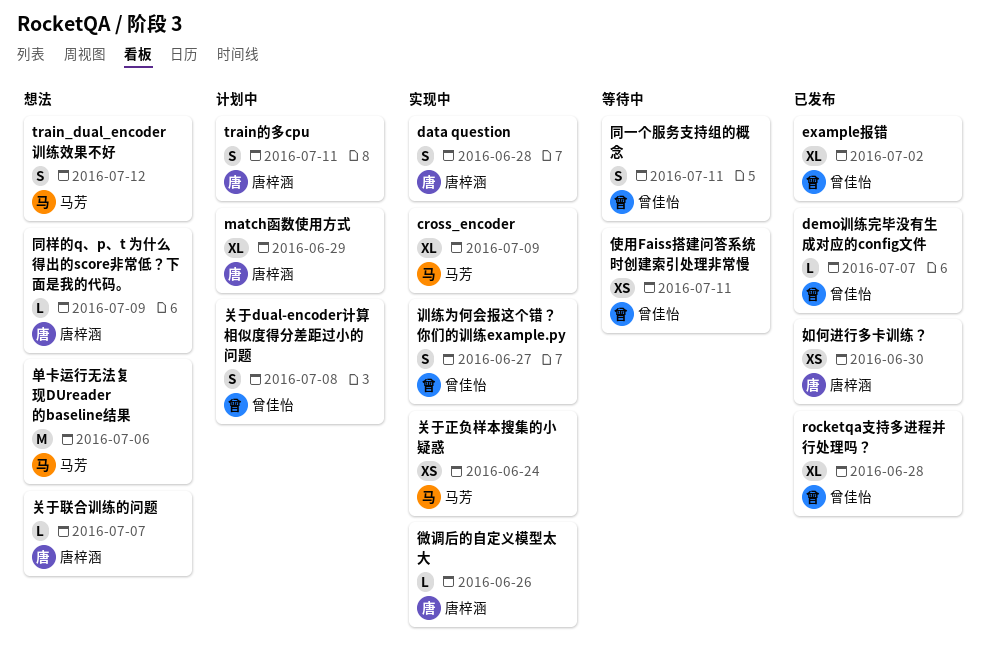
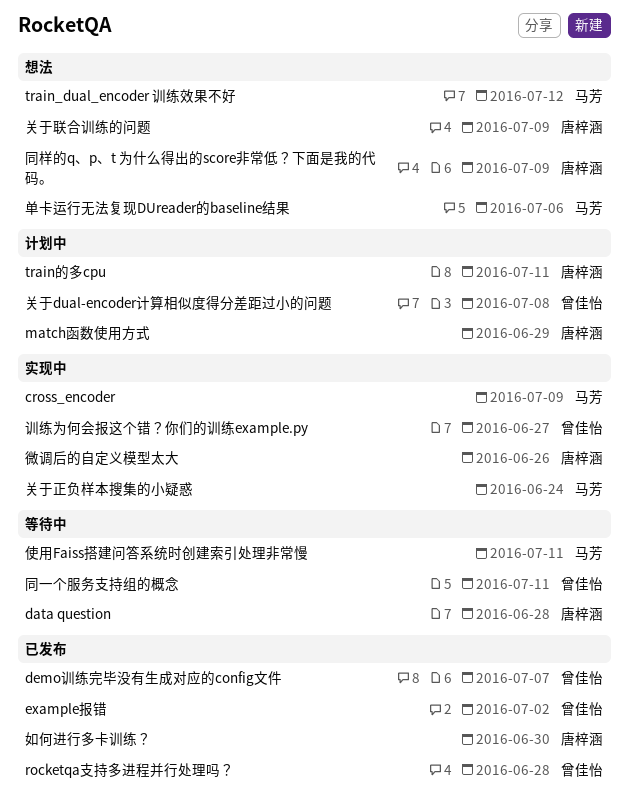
data question, status: 实现中 -> 等待中
使用Faiss搭建问答系统时创建索引处理非常慢, owner: 曾佳怡 -> 马芳
关于联合训练的问题, due: Jul 7 -> Jul 9

